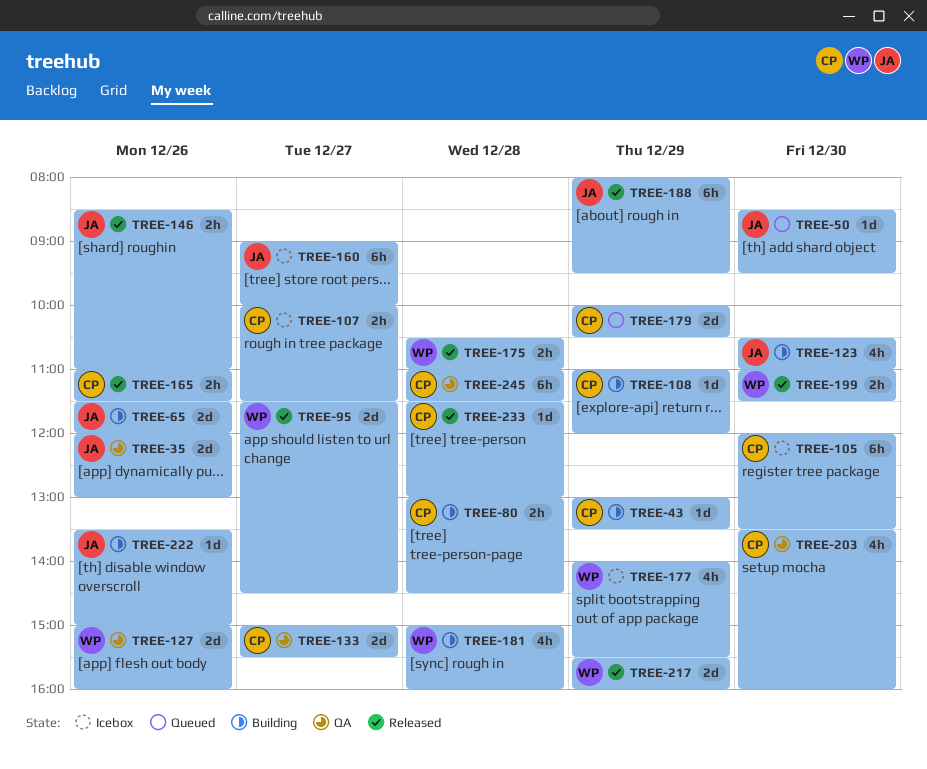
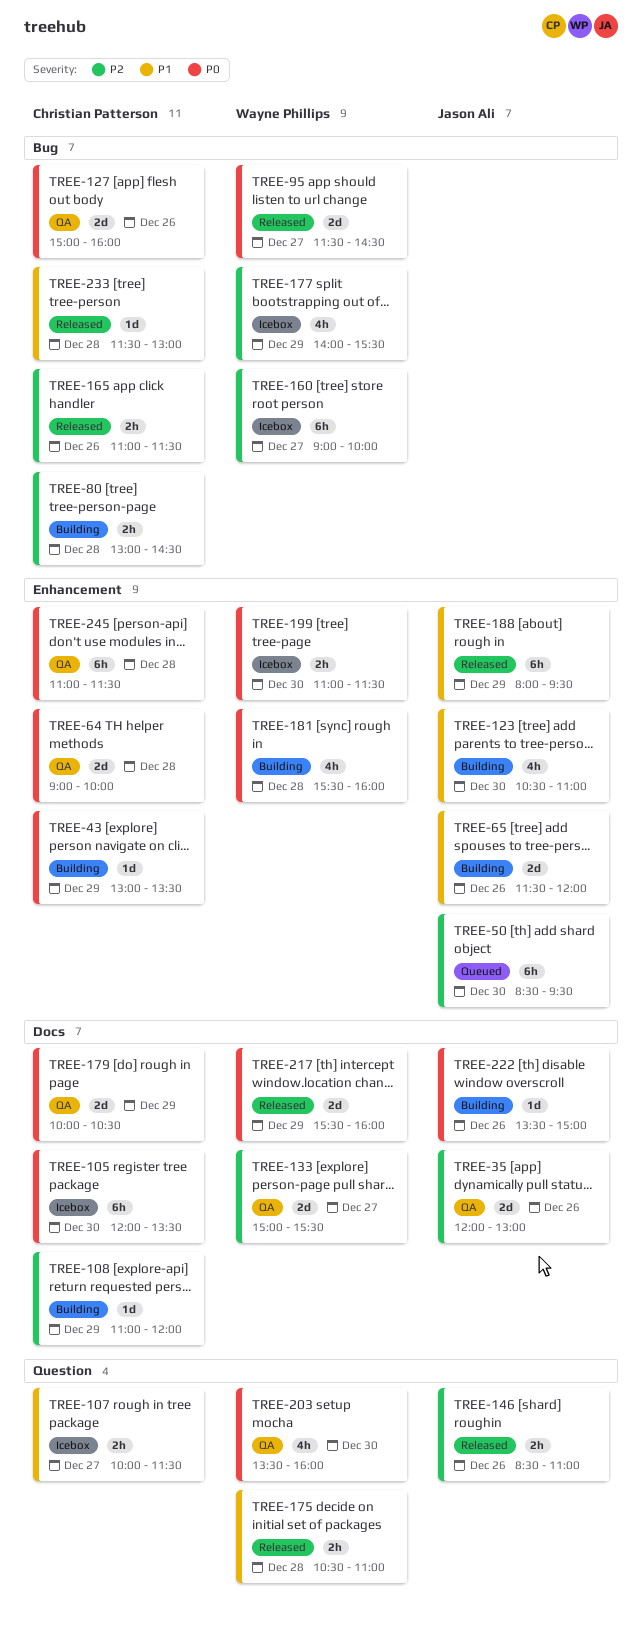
TREE-50, estimate: 1d -> 6h
TREE-64: none -> present
TREE-127, owner: Wayne Phillips -> Christian Patterson
TREE-133, owner: Christian Patterson -> Wayne Phillips
TREE-160, owner: Jason Ali -> Wayne Phillips
TREE-179, status: Queued -> QA
TREE-181, begins: 15:00 -> 15:30
TREE-199, status: Released -> Icebox
TREE-203, owner: Christian Patterson -> Wayne Phillips

